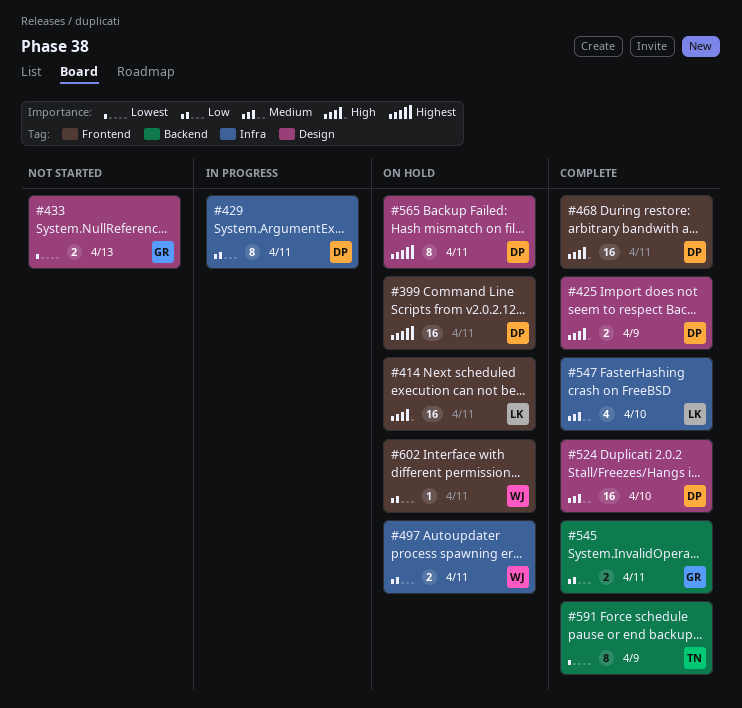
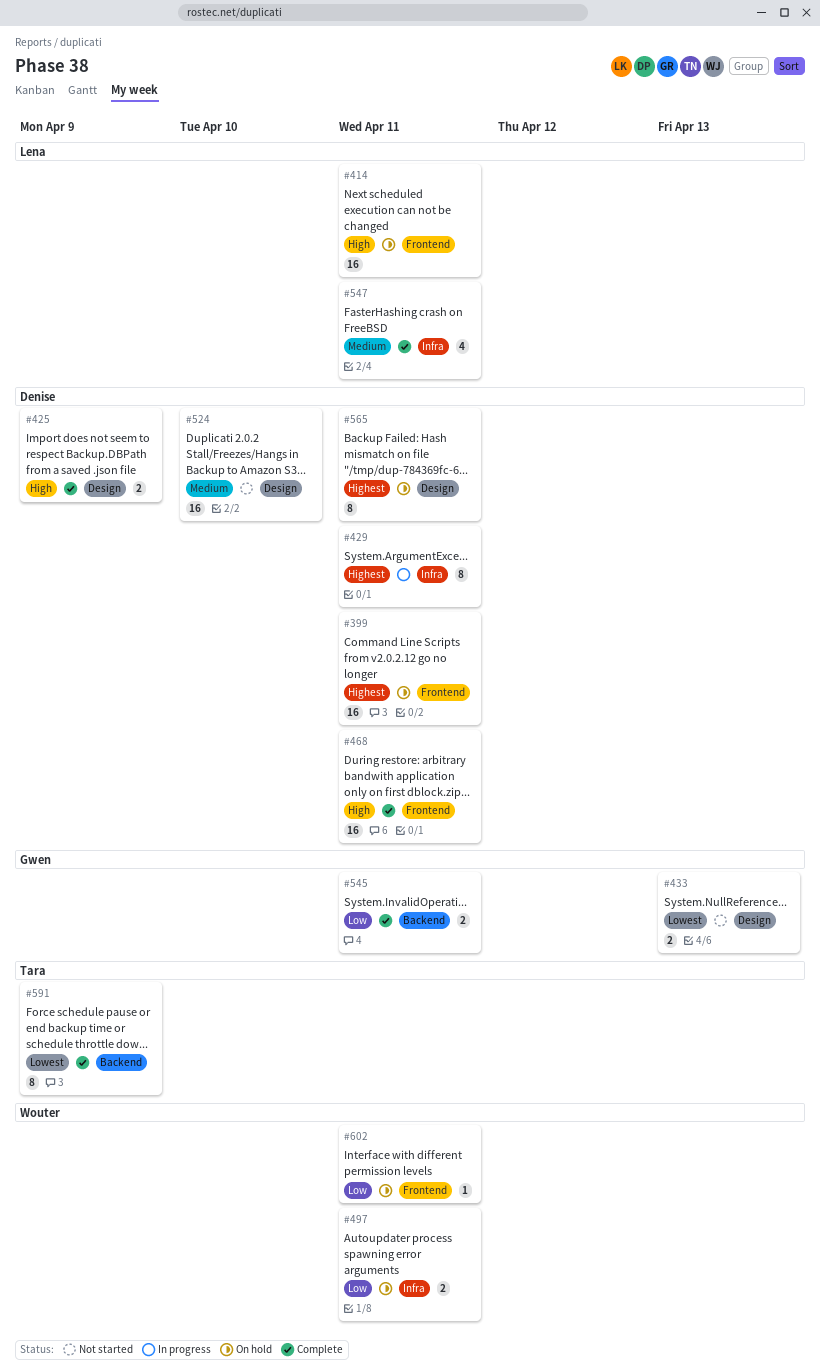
#429, priority: Low -> Highest
#524, status: Complete -> Not started
#547, due: Apr 10 -> Apr 11

